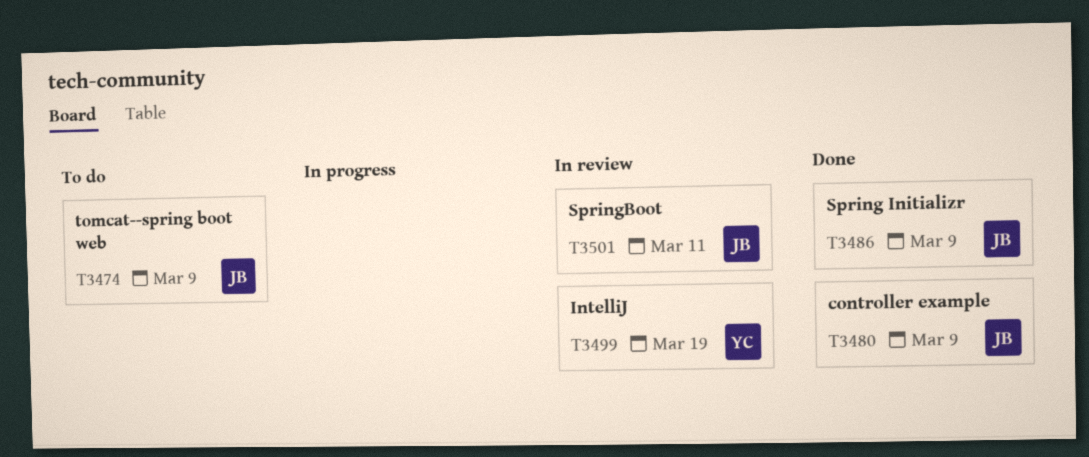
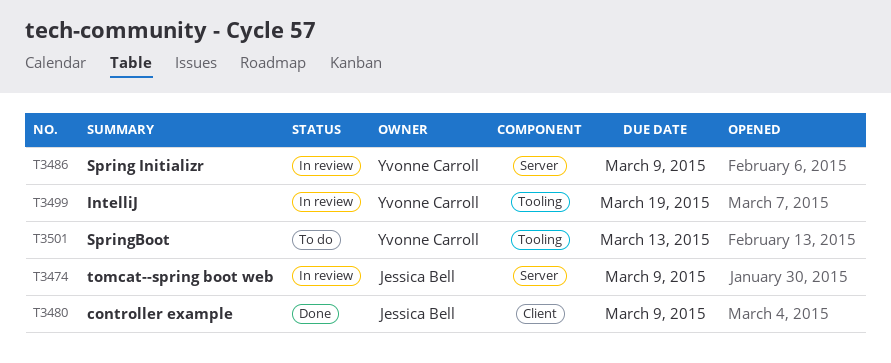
T3474, status: To do -> In review
T3486, status: Done -> In review
T3486, owner: Jessica Bell -> Yvonne Carroll
T3501, status: In review -> To do
T3501, owner: Jessica Bell -> Yvonne Carroll
T3501, due: Mar 11 -> Mar 13

